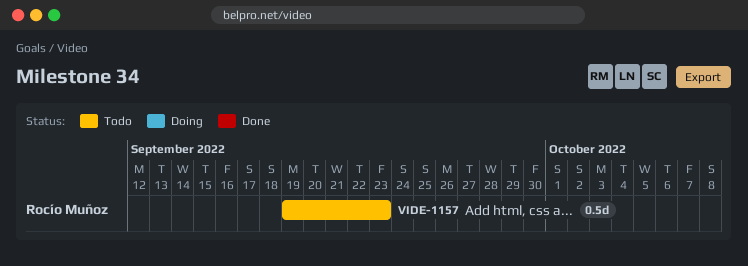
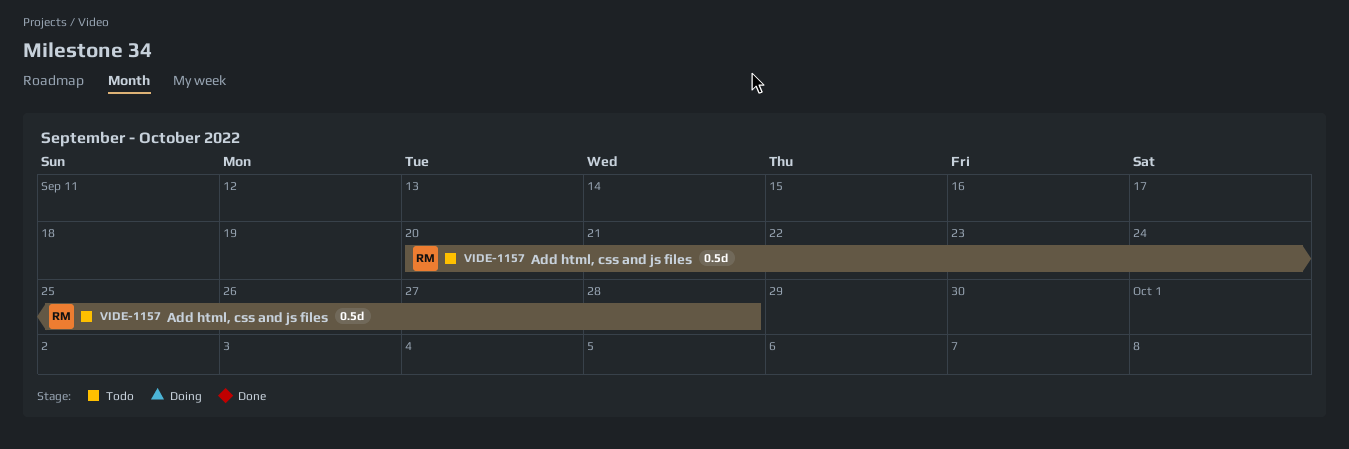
VIDE-1157, start: Sep 19 -> Sep 20
VIDE-1157, due: Sep 23 -> Sep 28

